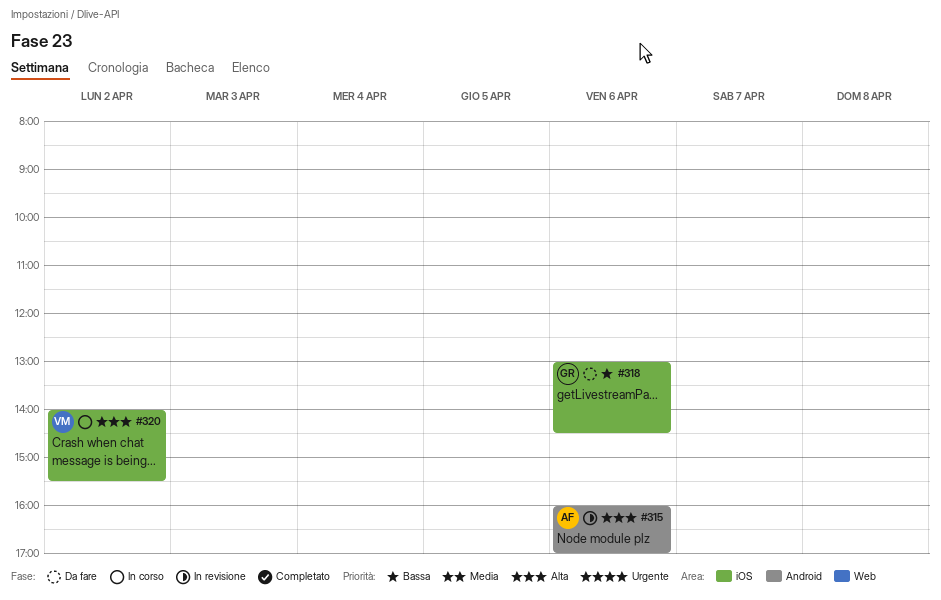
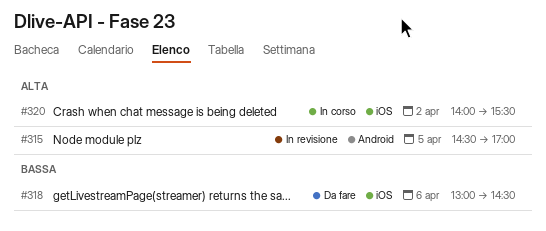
#315, day: Apr 6 -> Apr 5
#315, begins: 16:00 -> 14:30

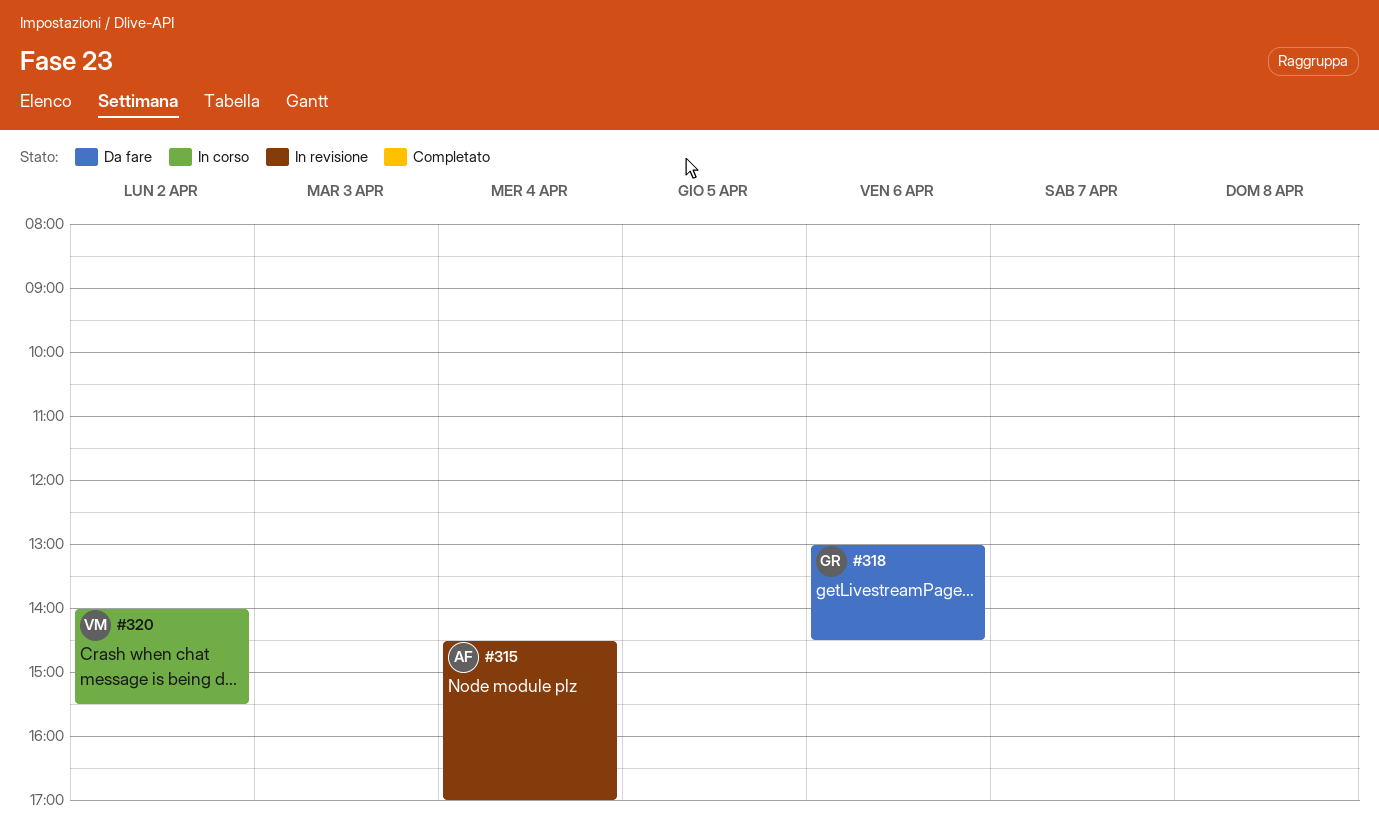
#315, day: Apr 5 -> Apr 4

